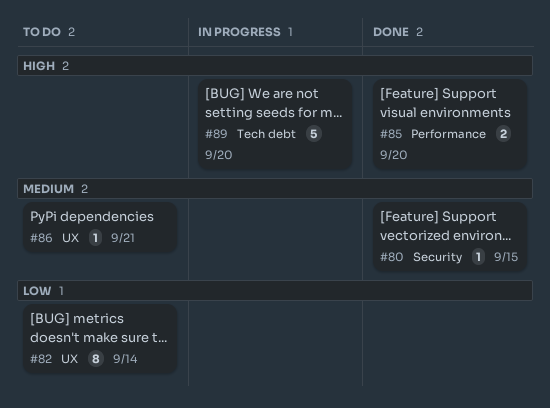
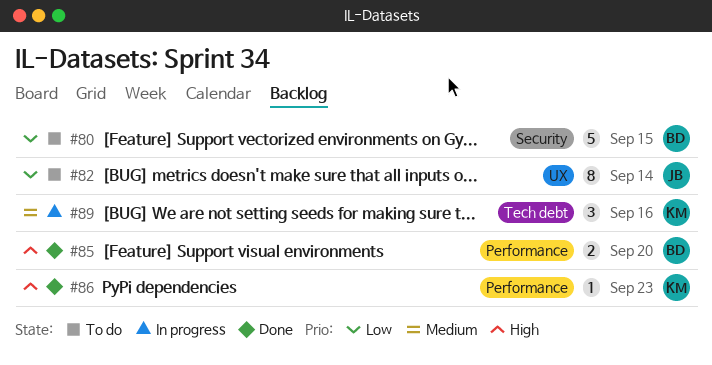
#80, status: Done -> To do
#80, priority: Medium -> Low
#80, estimate: 1 -> 5
#86, status: To do -> Done
#86, priority: Medium -> High
#86, label: UX -> Performance
#86, due: Sep 21 -> Sep 23
#89, priority: High -> Medium
#89, estimate: 5 -> 3
#89, due: Sep 20 -> Sep 16

